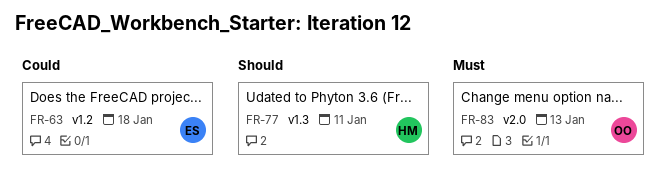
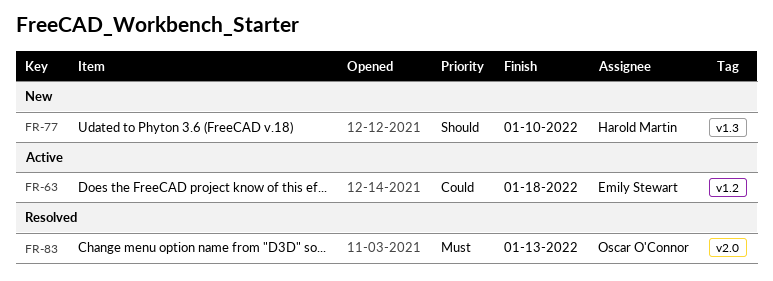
FR-77, due: Jan 11 -> Jan 10

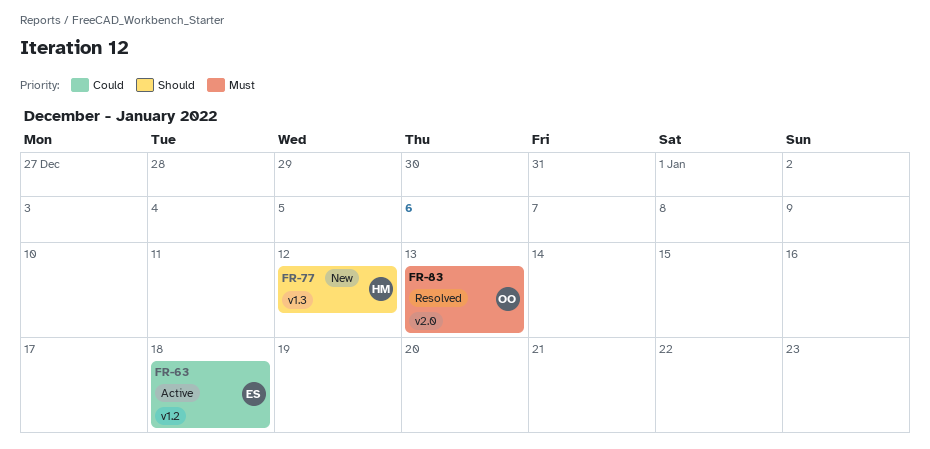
FR-77, due: Jan 10 -> Jan 12

